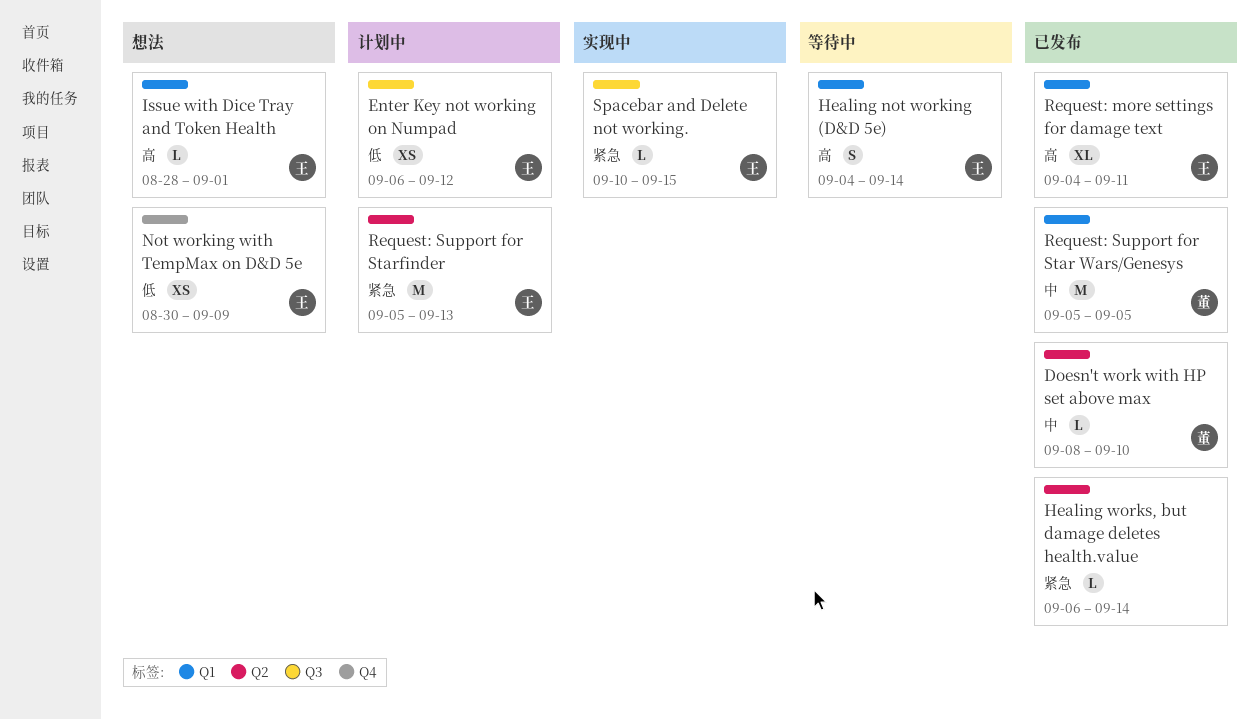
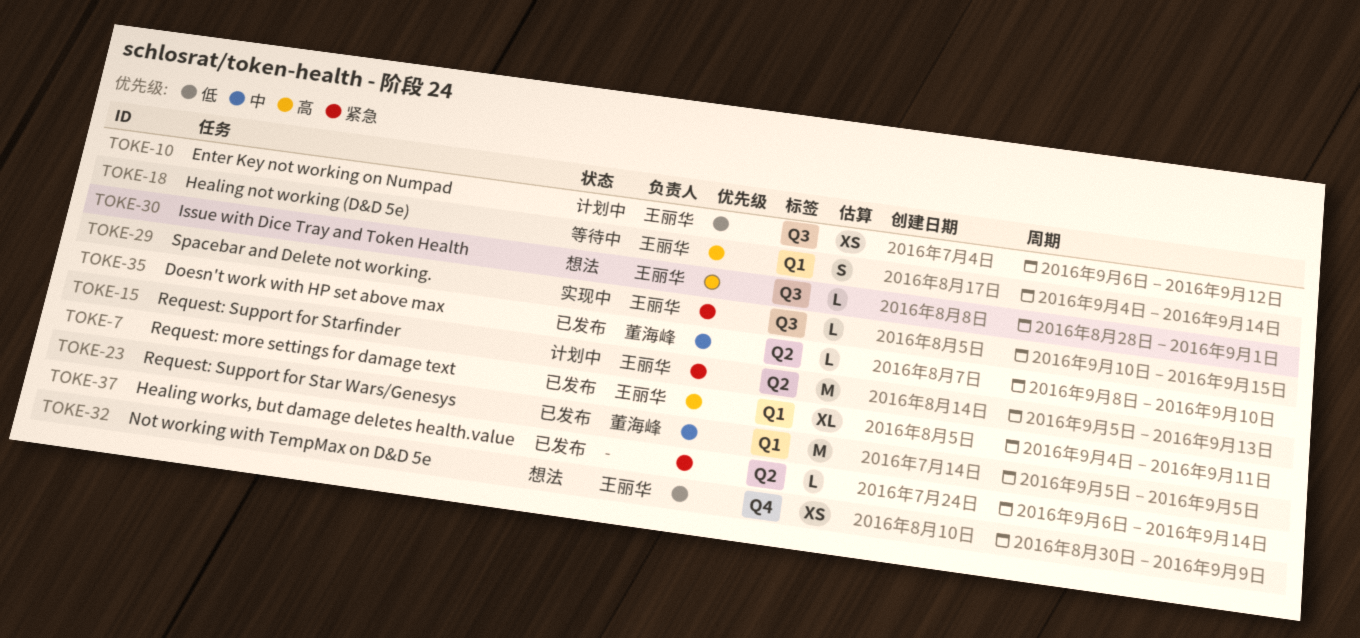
Issue with Dice Tray and Token Health, label: Q1 -> Q3

